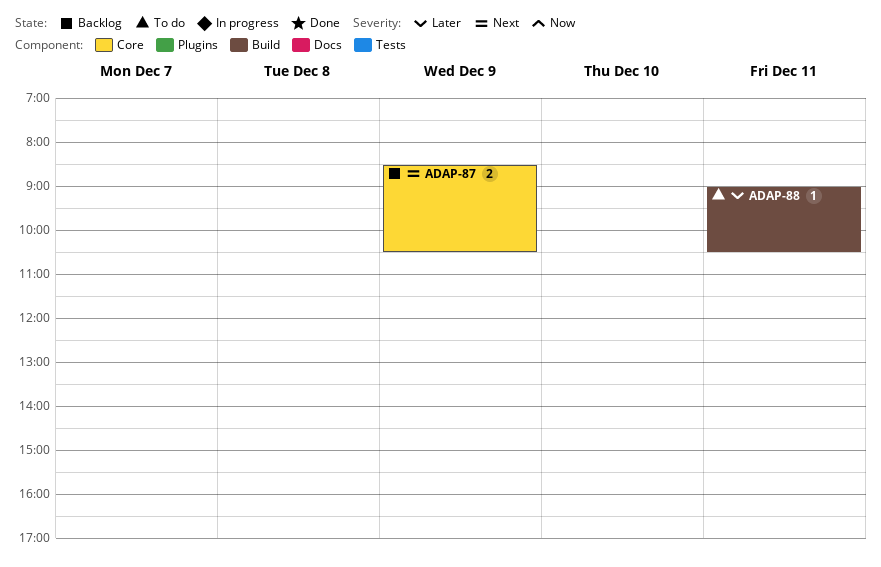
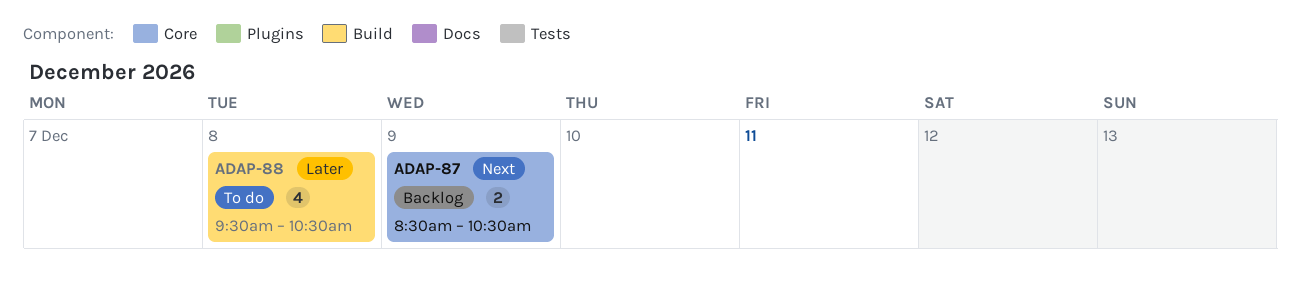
ADAP-88, estimate: 1 -> 4
ADAP-88, day: Dec 11 -> Dec 8
ADAP-88, begins: 09:00 -> 09:30

